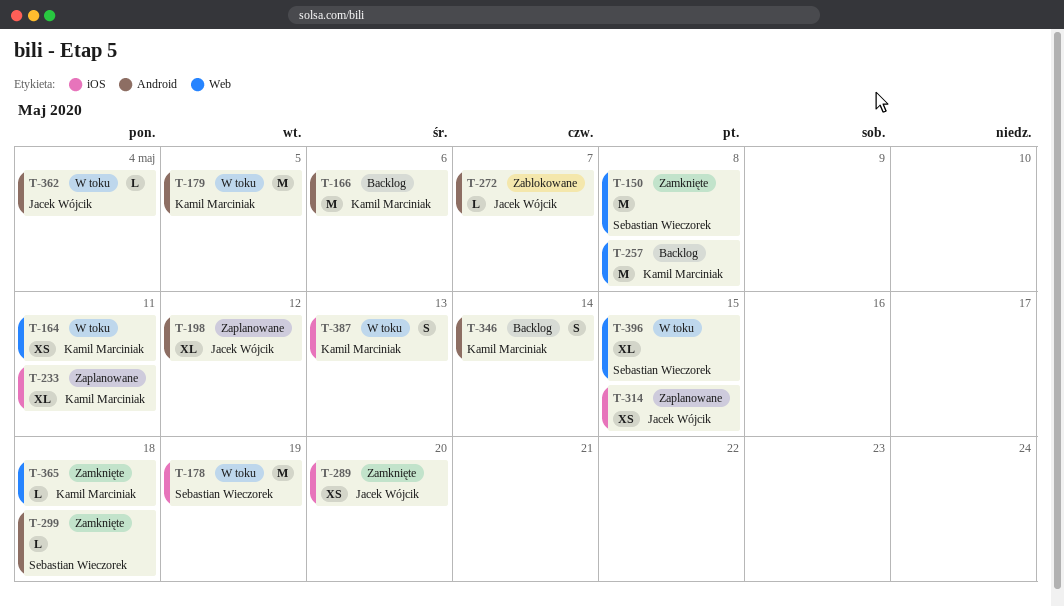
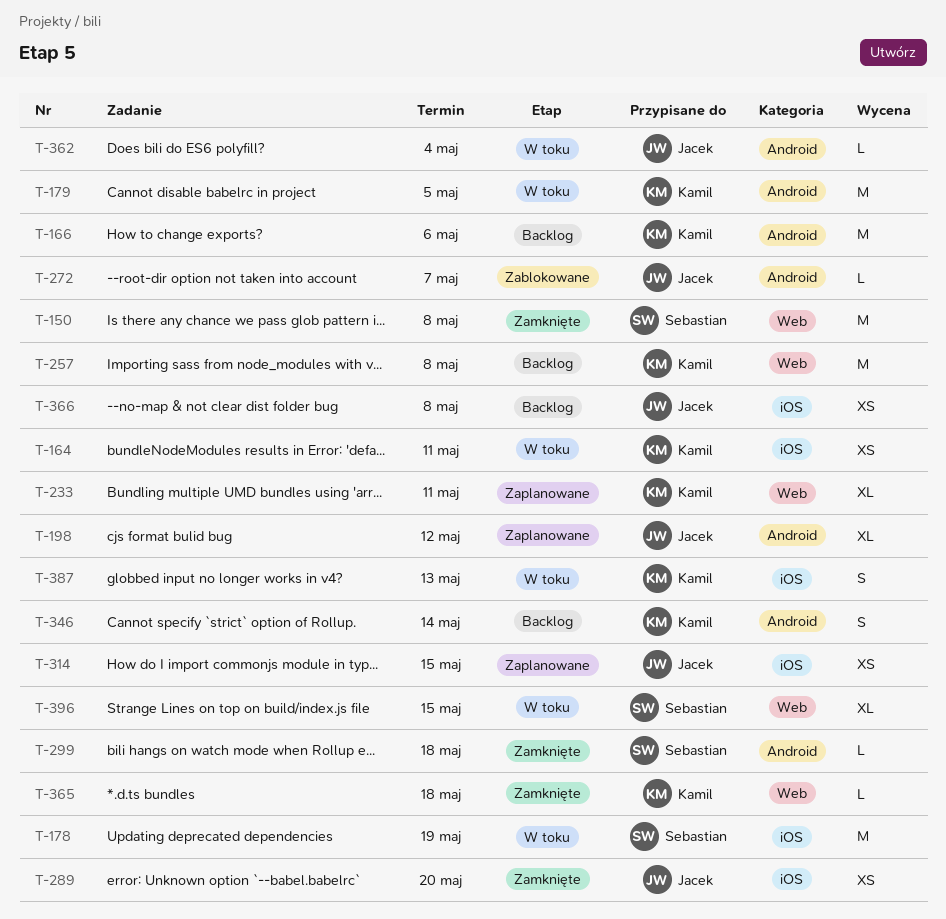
T-164, label: Web -> iOS
T-233, label: iOS -> Web
T-366: none -> present

